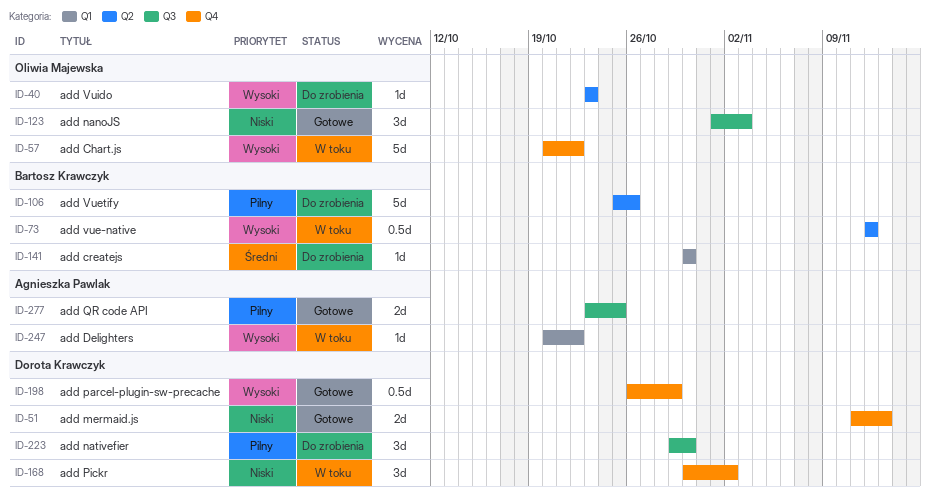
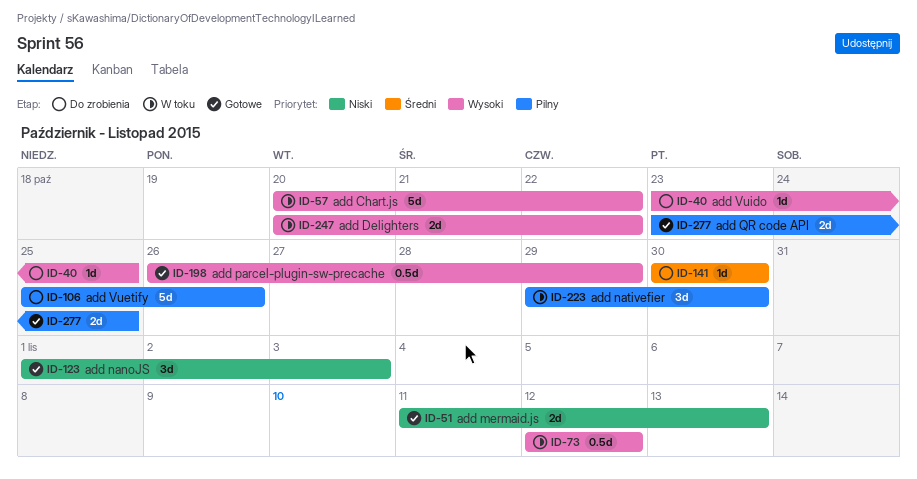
ID-40, due: Oct 23 -> Oct 25
ID-168: present -> none
ID-223, status: Do zrobienia -> W toku
ID-247, estimate: 1d -> 2d

